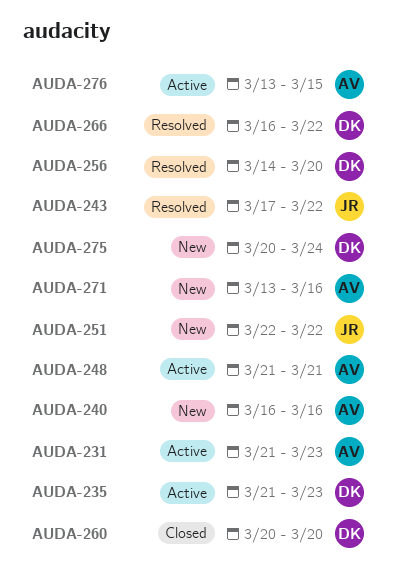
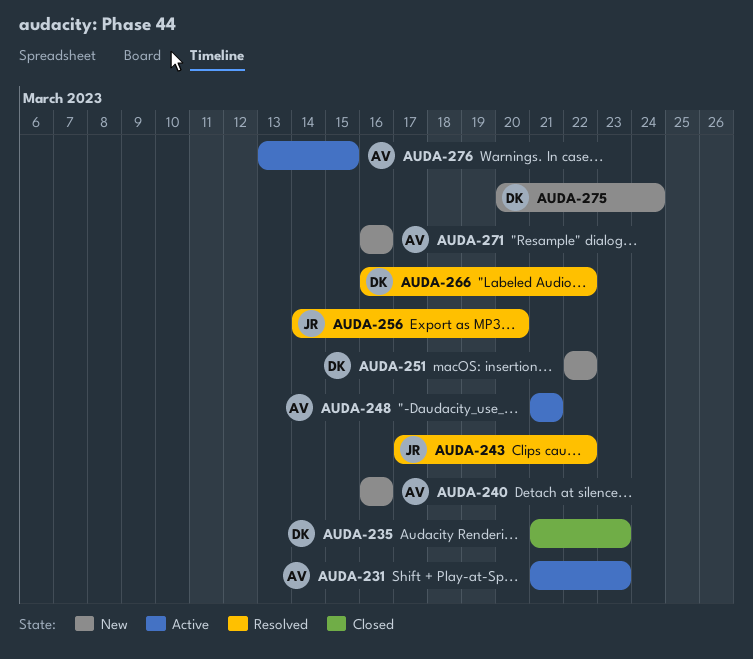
AUDA-235, status: Active -> Closed
AUDA-251, owner: JR -> DK
AUDA-256, owner: DK -> JR
AUDA-260: present -> none
AUDA-271, start: Mar 13 -> Mar 16

